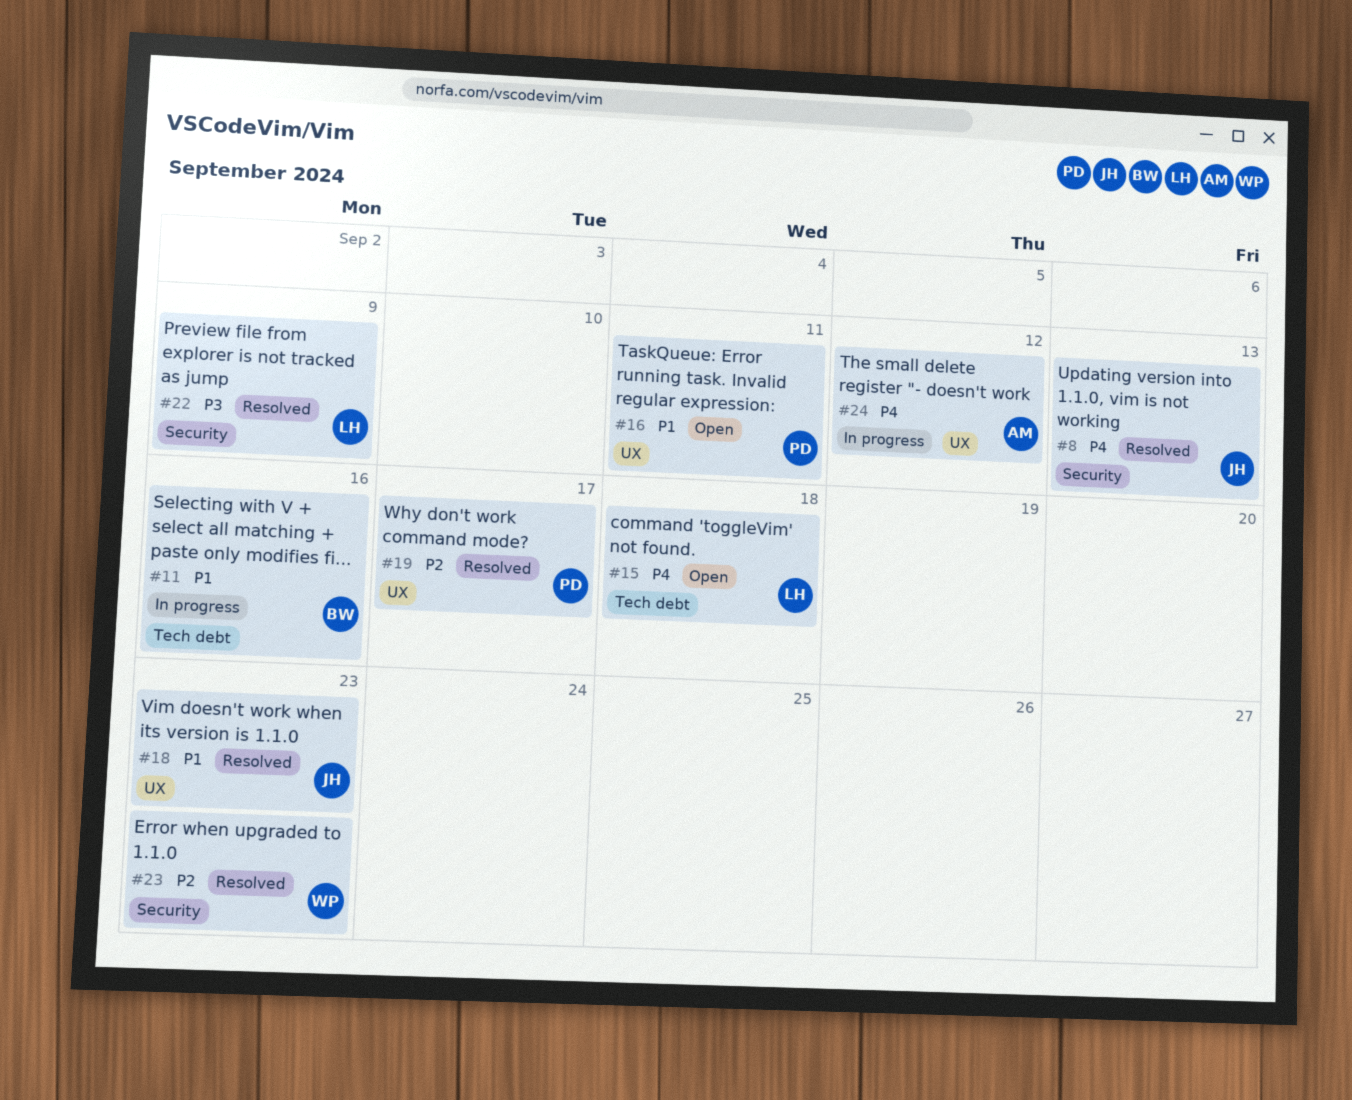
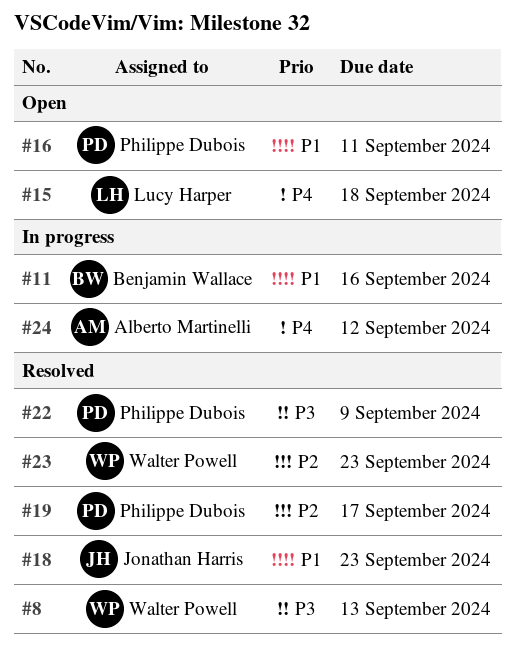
#8, owner: Jonathan Harris -> Walter Powell
#8, priority: P4 -> P3
#22, owner: Lucy Harper -> Philippe Dubois

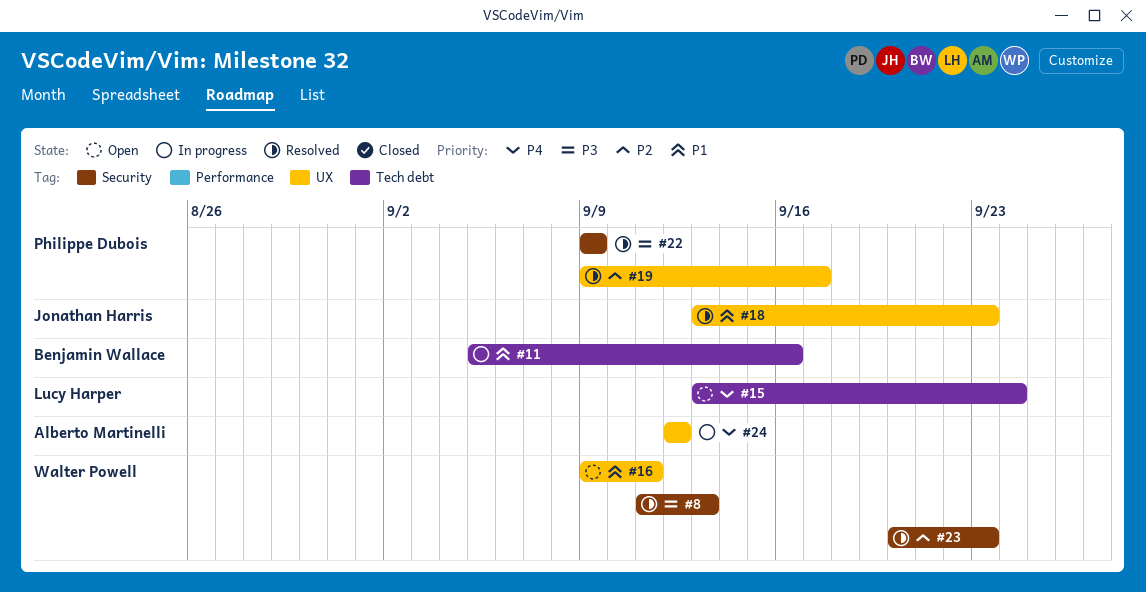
#15, due: Sep 18 -> Sep 24
#16, owner: Philippe Dubois -> Walter Powell

